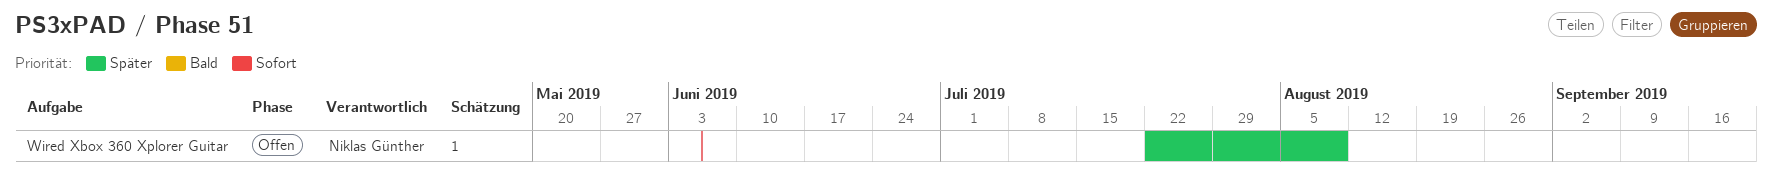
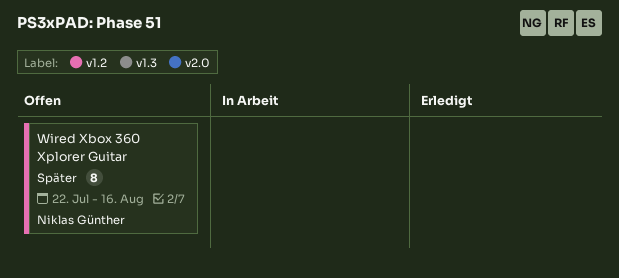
Wired Xbox 360 Xplorer Guitar, estimate: 1 -> 8
Wired Xbox 360 Xplorer Guitar, due: Aug 9 -> Aug 16

